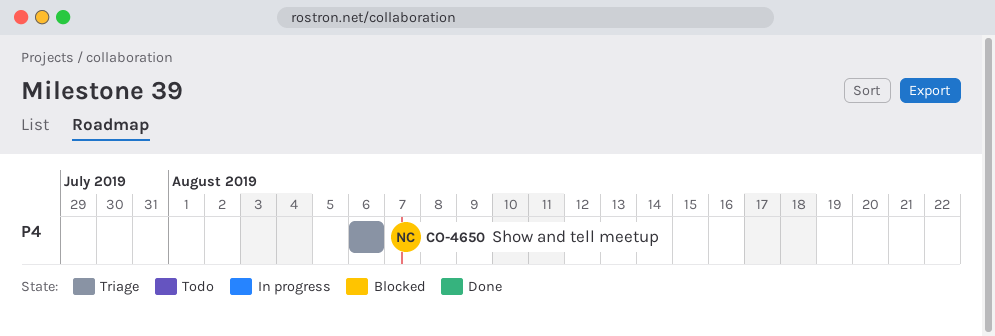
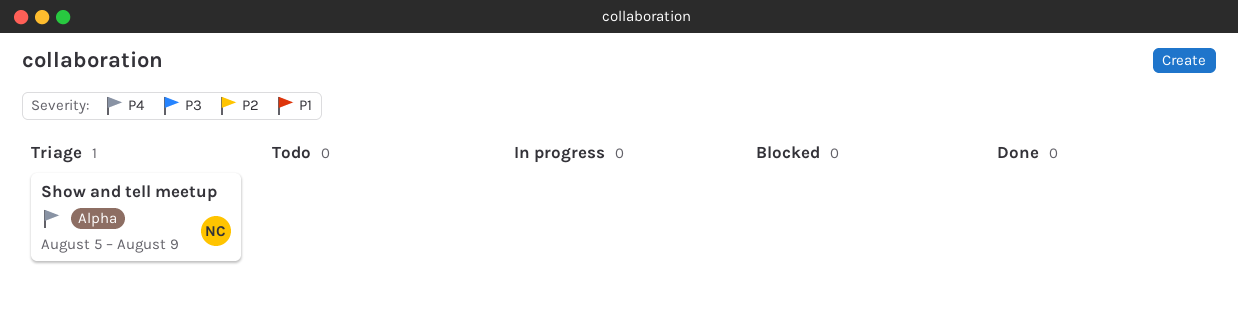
Show and tell meetup, start: Aug 6 -> Aug 5
Show and tell meetup, due: Aug 6 -> Aug 9

